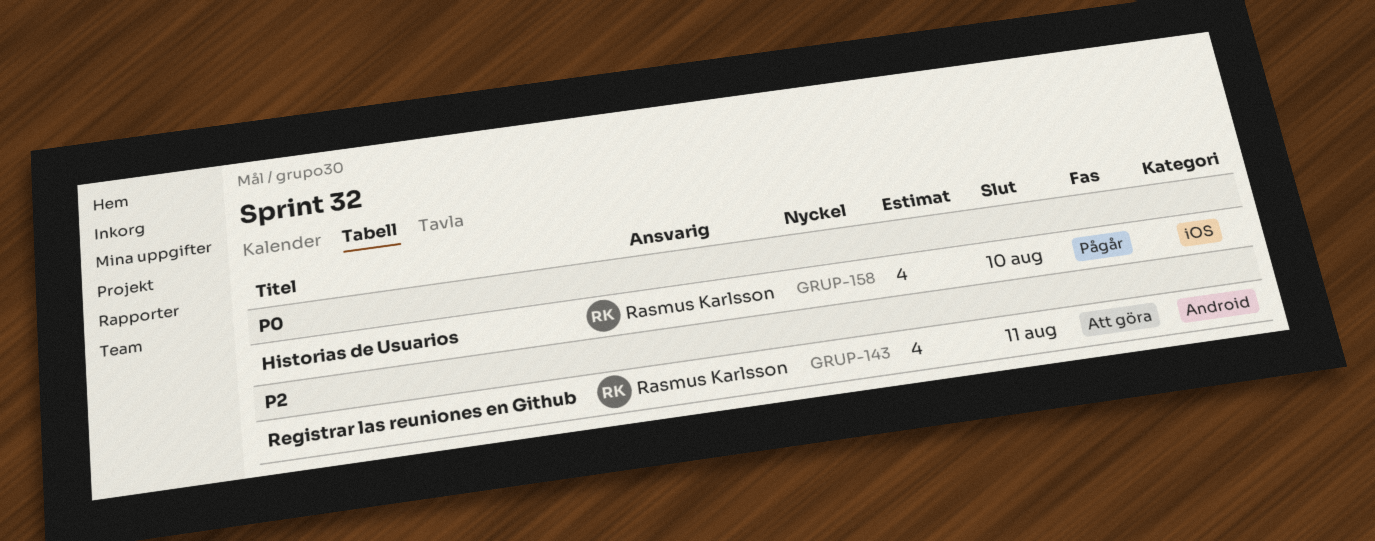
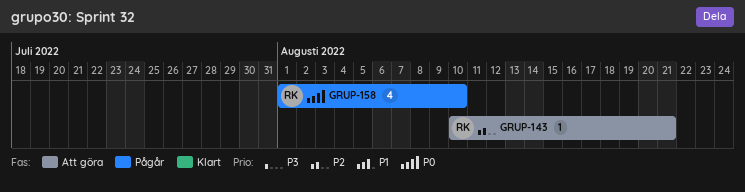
GRUP-143, estimate: 4 -> 1
GRUP-143, due: Aug 11 -> Aug 21

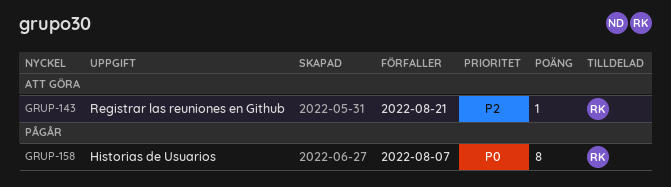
GRUP-158, estimate: 4 -> 8
GRUP-158, due: Aug 10 -> Aug 7

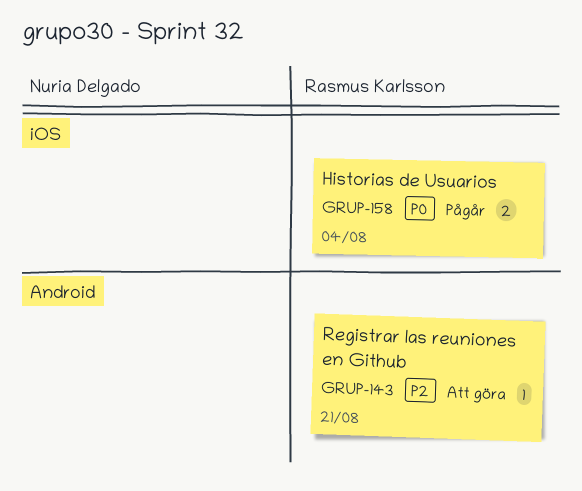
GRUP-158, estimate: 8 -> 2
GRUP-158, due: Aug 7 -> Aug 4

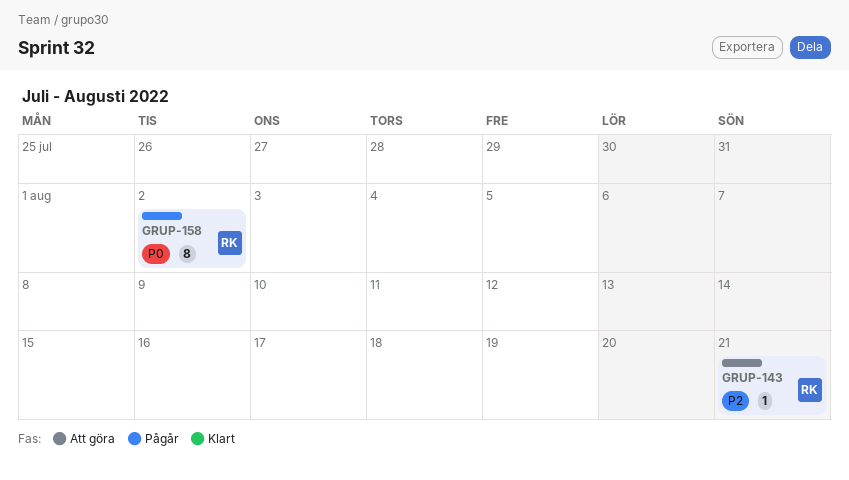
GRUP-158, estimate: 2 -> 8
GRUP-158, due: Aug 4 -> Aug 2

